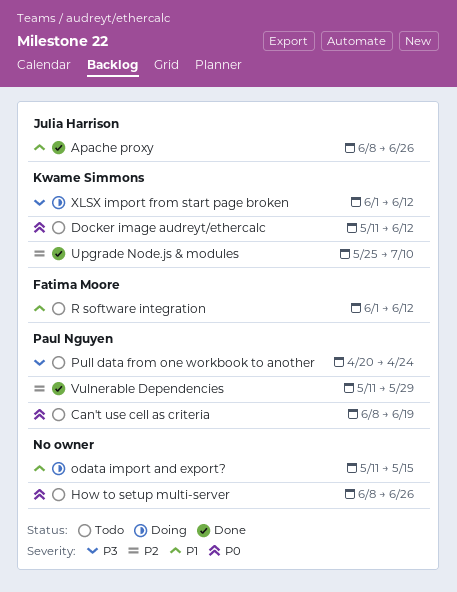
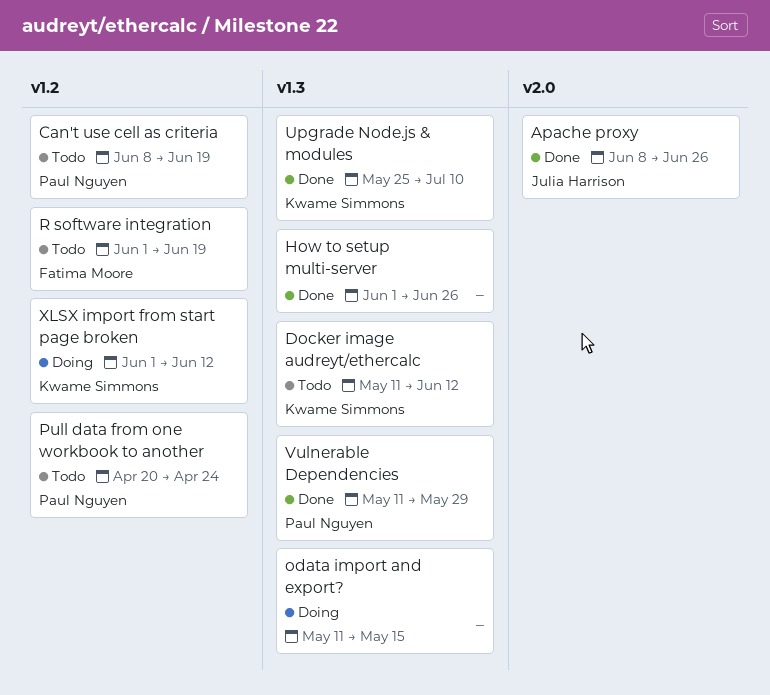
How to setup multi-server, status: Todo -> Done
How to setup multi-server, start: Jun 8 -> Jun 1
R software integration, due: Jun 12 -> Jun 19

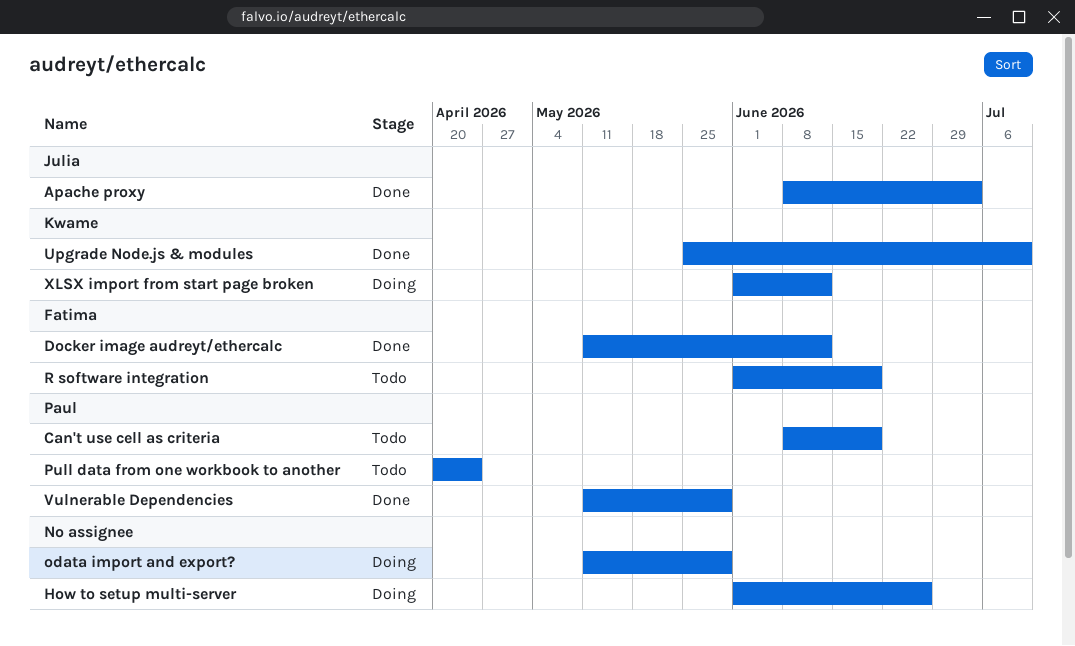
Apache proxy, due: Jun 26 -> Jul 3
Docker image audreyt/ethercalc, status: Todo -> Done
Docker image audreyt/ethercalc, owner: Kwame Simmons -> Fatima Moore
How to setup multi-server, status: Done -> Doing
odata import and export?, due: May 15 -> May 29

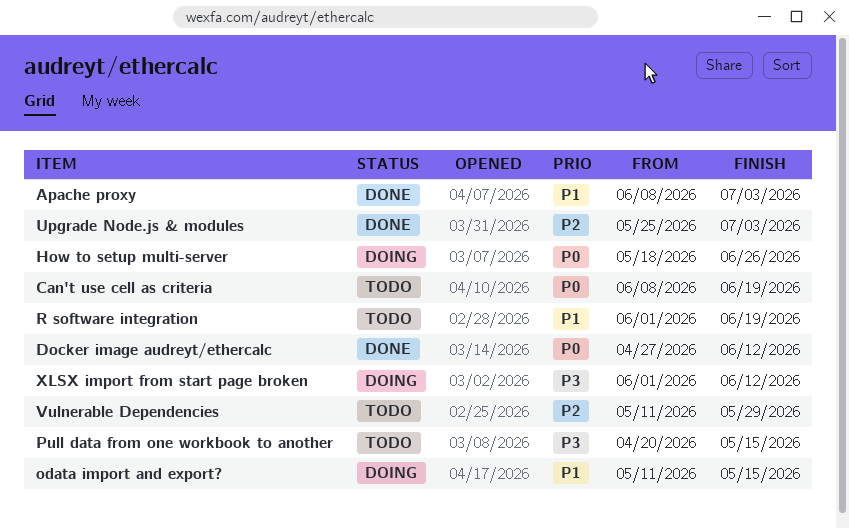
Docker image audreyt/ethercalc, start: May 11 -> Apr 27
How to setup multi-server, start: Jun 1 -> May 18
odata import and export?, due: May 29 -> May 15
Pull data from one workbook to another, due: Apr 24 -> May 15
Upgrade Node.js & modules, due: Jul 10 -> Jul 3
Vulnerable Dependencies, status: Done -> Todo

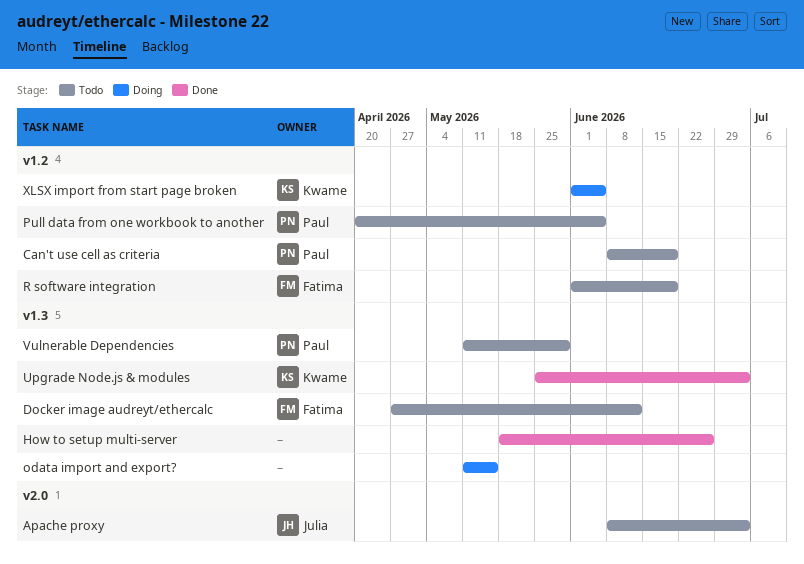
Apache proxy, status: Done -> Todo
Docker image audreyt/ethercalc, status: Done -> Todo
How to setup multi-server, status: Doing -> Done
Pull data from one workbook to another, due: May 15 -> Jun 5
XLSX import from start page broken, due: Jun 12 -> Jun 5

